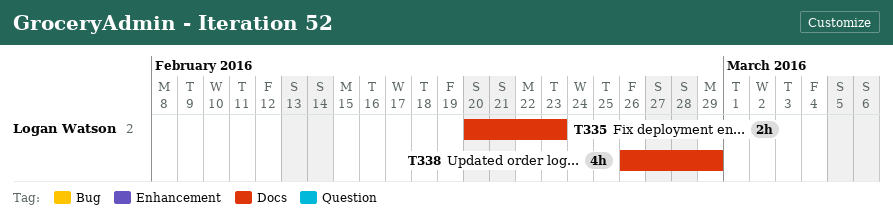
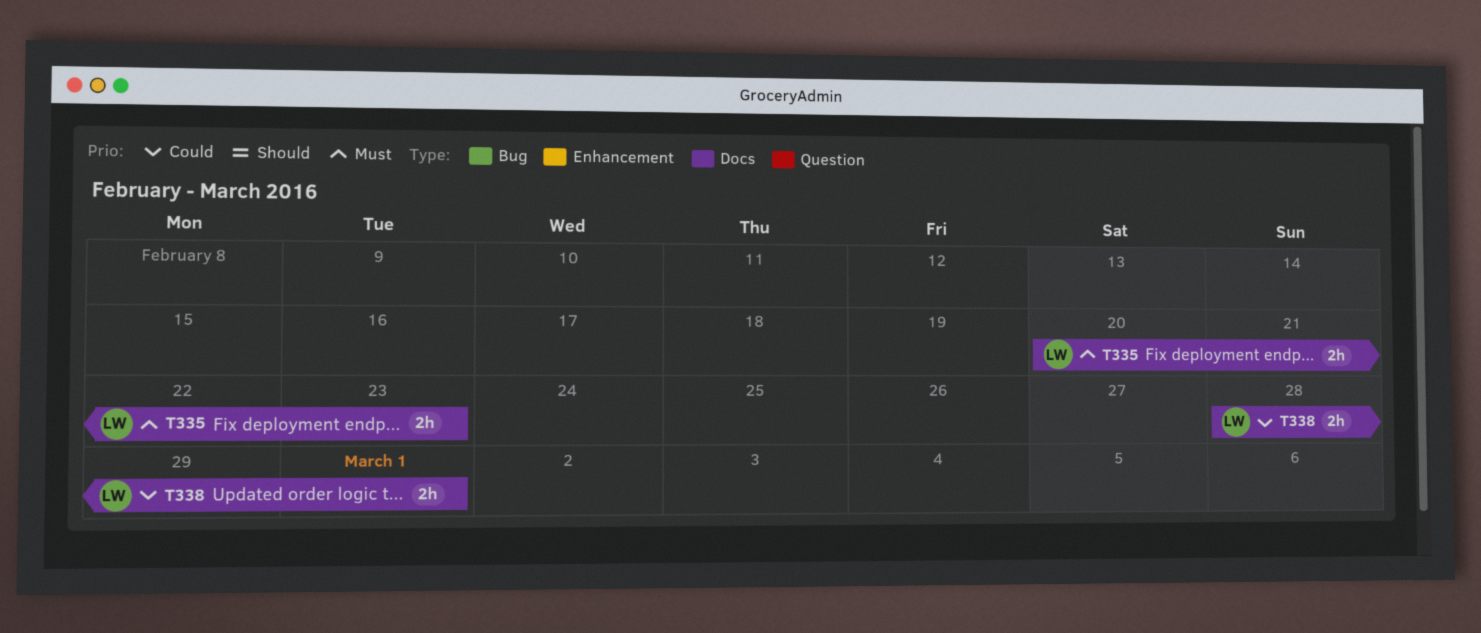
T338, estimate: 4h -> 2h
T338, start: Feb 26 -> Feb 28
T338, due: Feb 29 -> Mar 1

